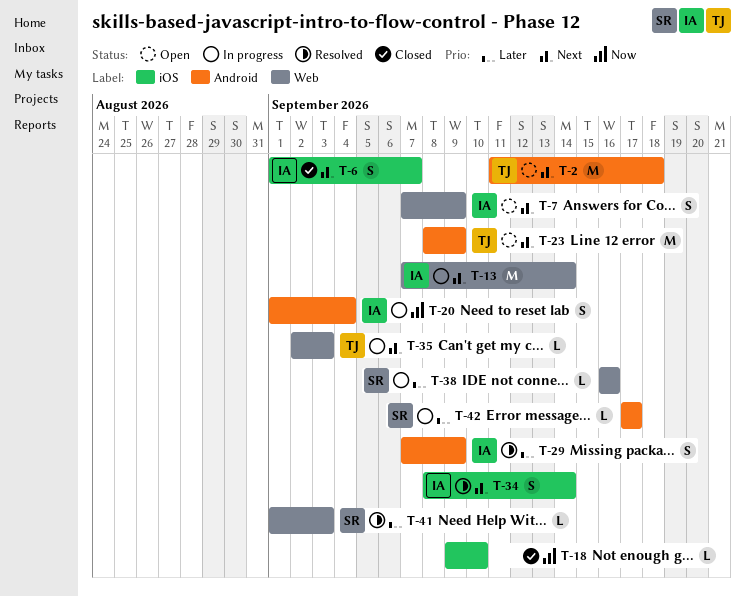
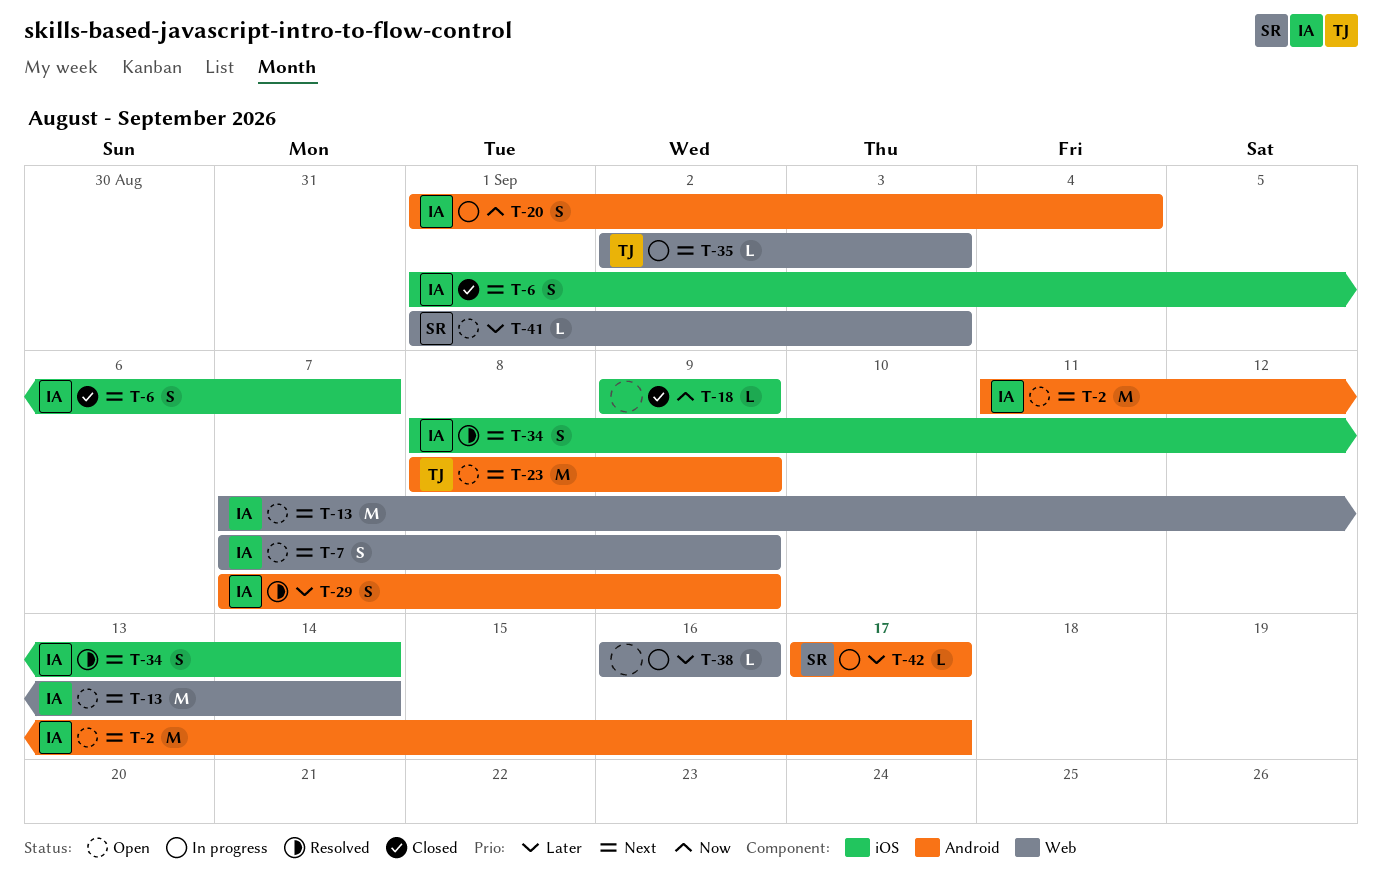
T-2, owner: TJ -> IA
T-2, due: Sep 18 -> Sep 17
T-13, status: In progress -> Open
T-18, due: Sep 10 -> Sep 9
T-38, owner: SR -> none
T-41, status: Resolved -> Open

